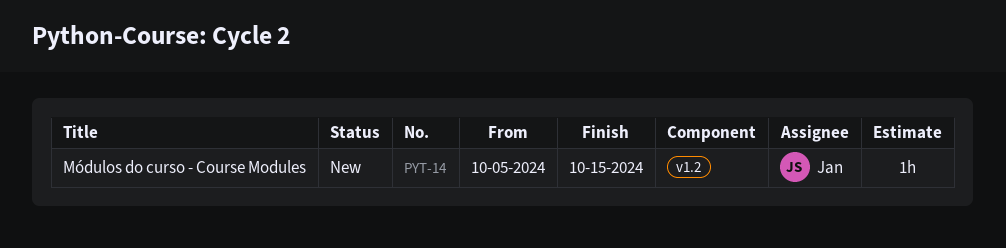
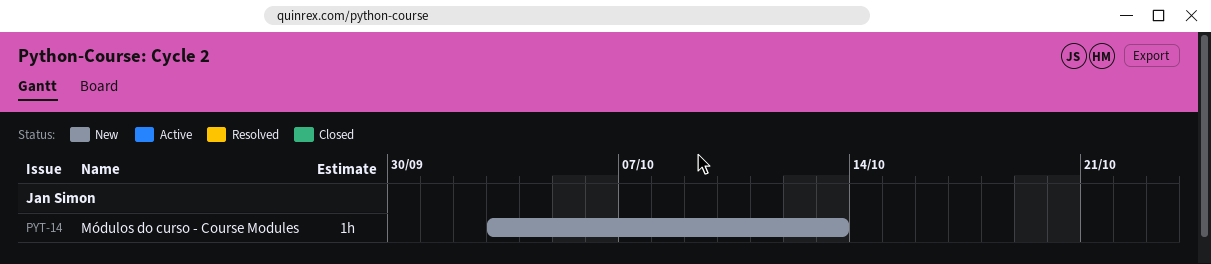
PYT-14, start: Oct 5 -> Oct 3
PYT-14, due: Oct 15 -> Oct 13

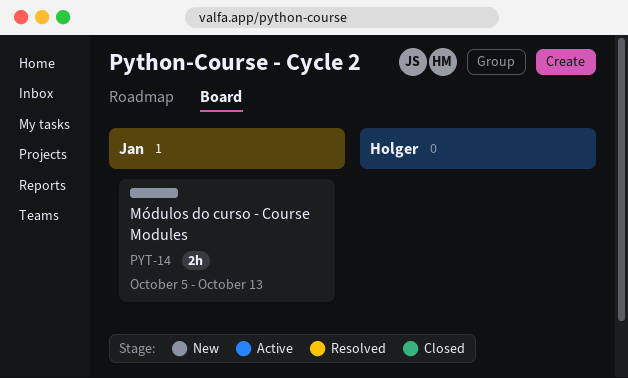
PYT-14, estimate: 1h -> 2h
PYT-14, start: Oct 3 -> Oct 5

